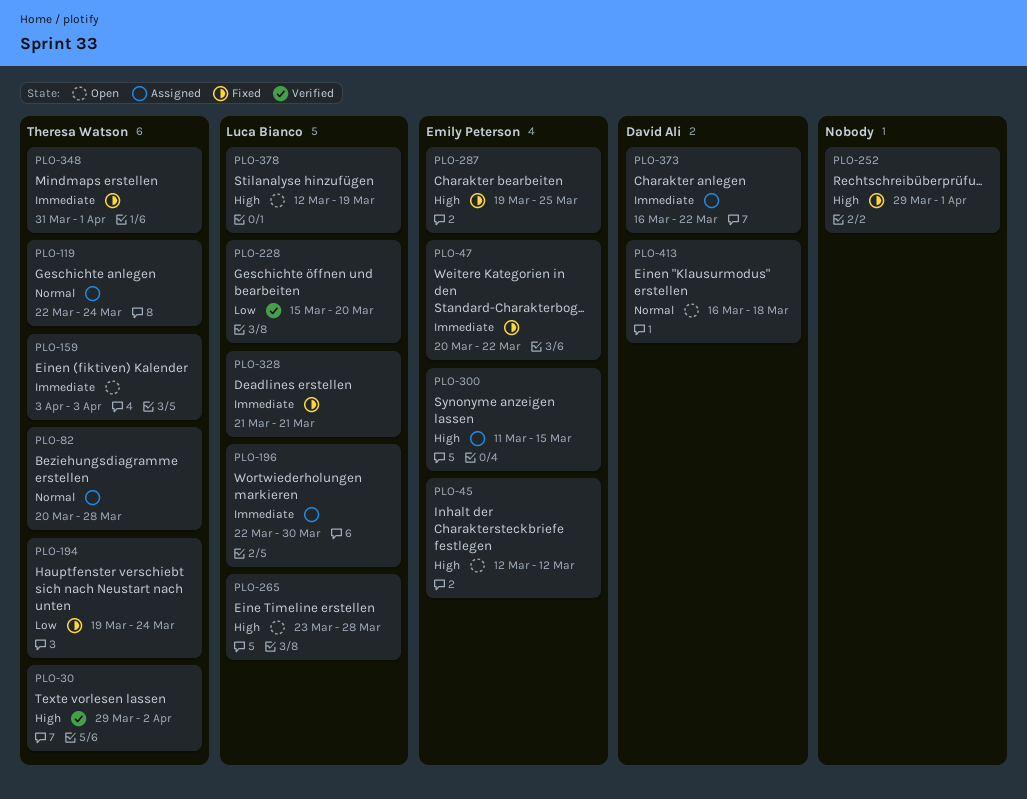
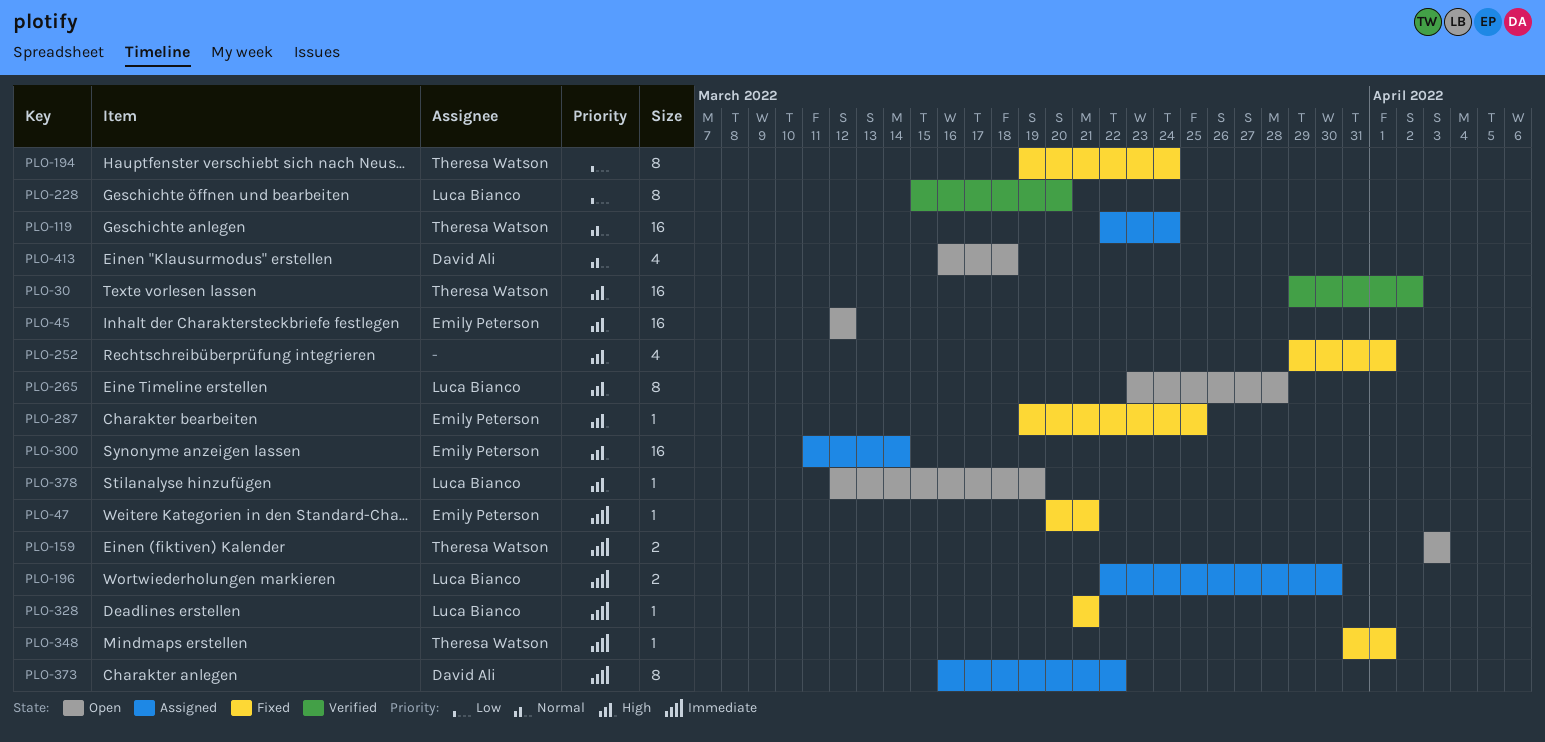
PLO-47, due: Mar 22 -> Mar 21
PLO-82: present -> none
PLO-300, due: Mar 15 -> Mar 14

